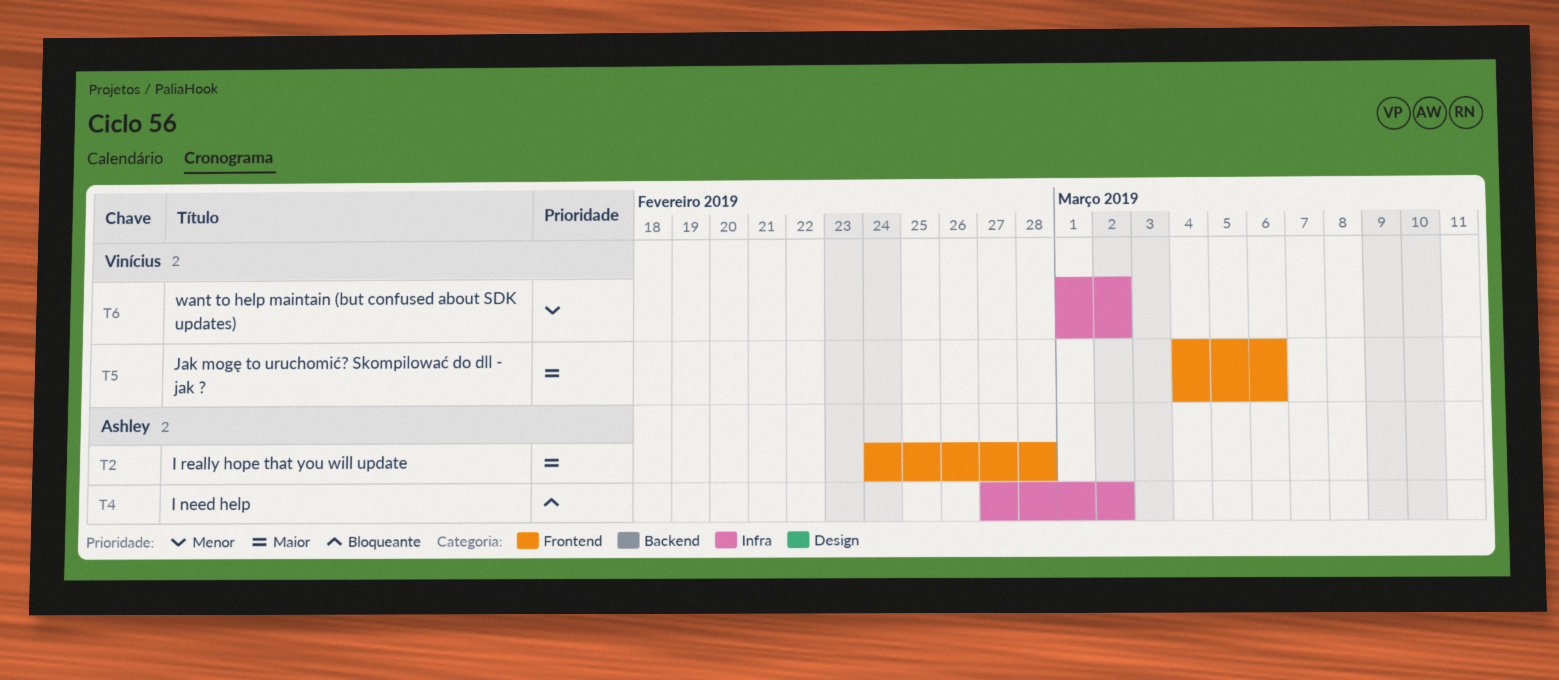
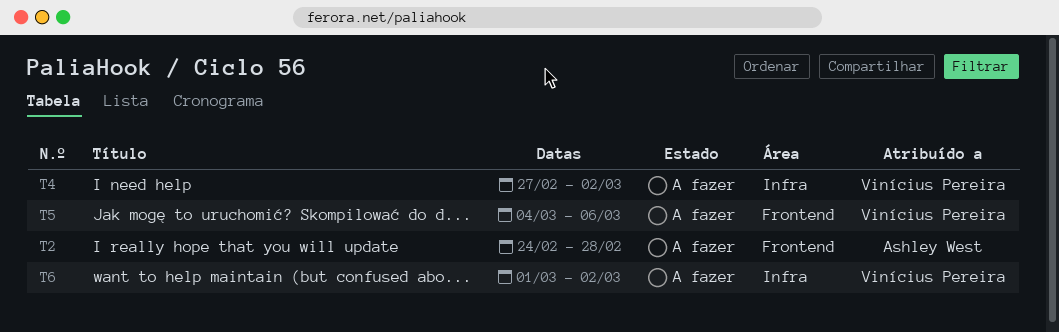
T4, owner: Ashley West -> Vinícius Pereira

